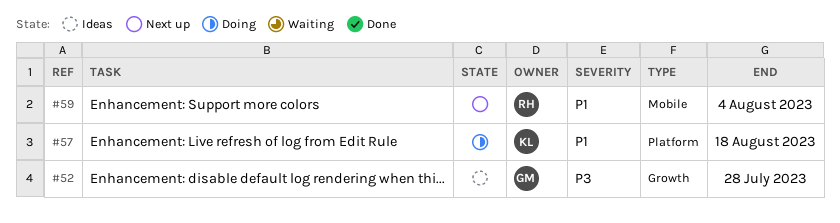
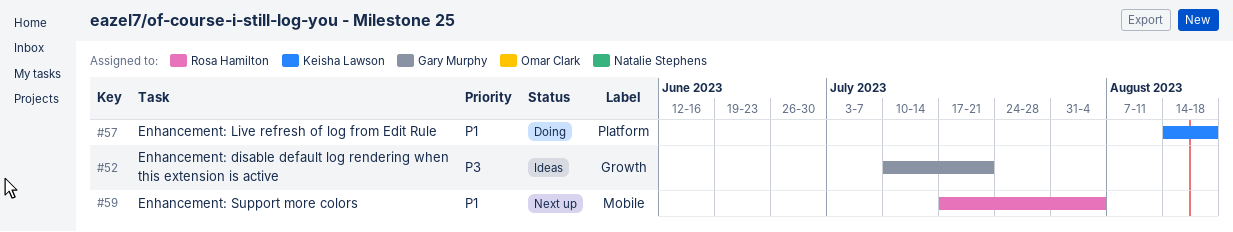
#52, due: Jul 28 -> Jul 21

